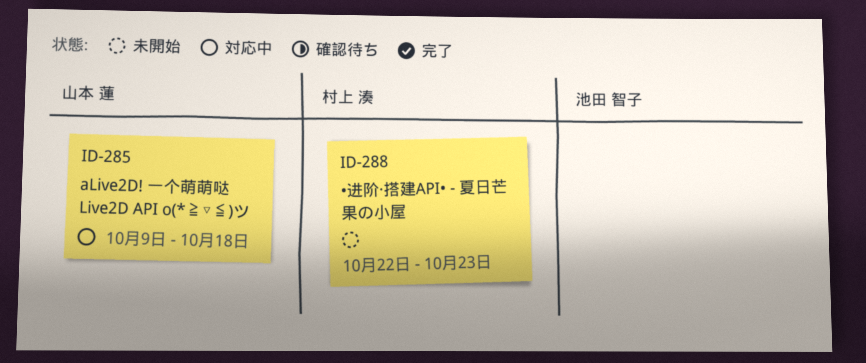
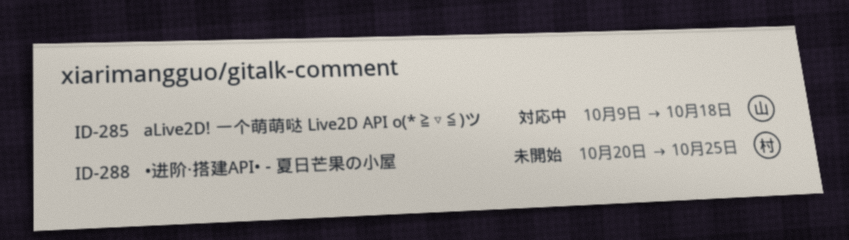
ID-288, start: Oct 22 -> Oct 20
ID-288, due: Oct 23 -> Oct 25

